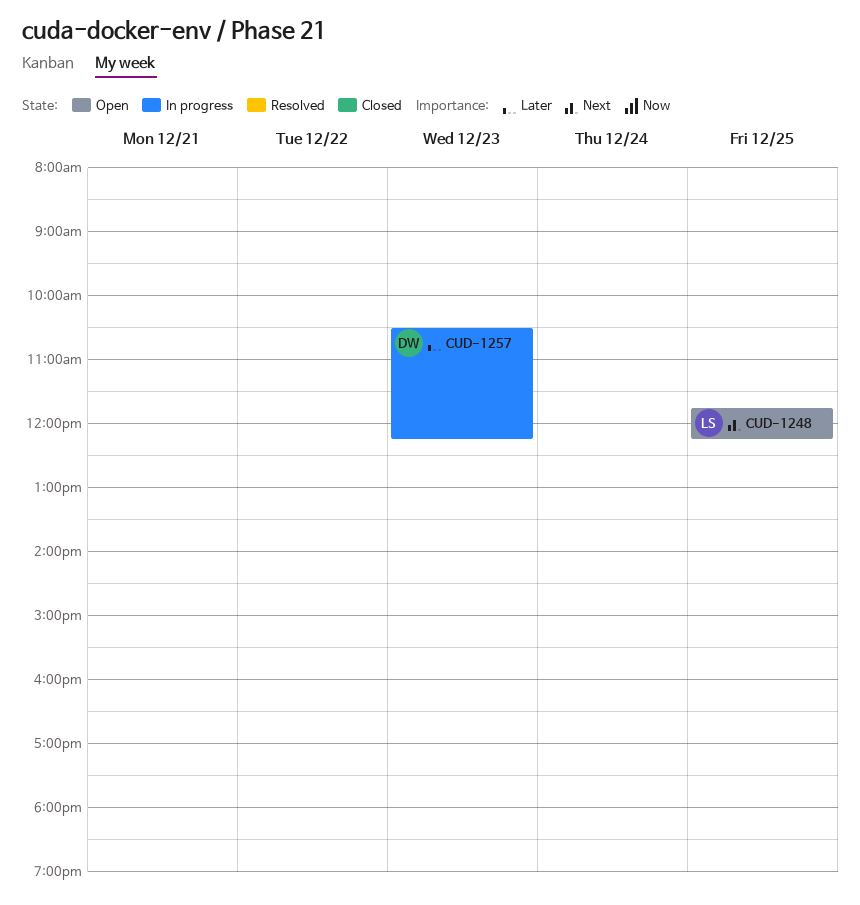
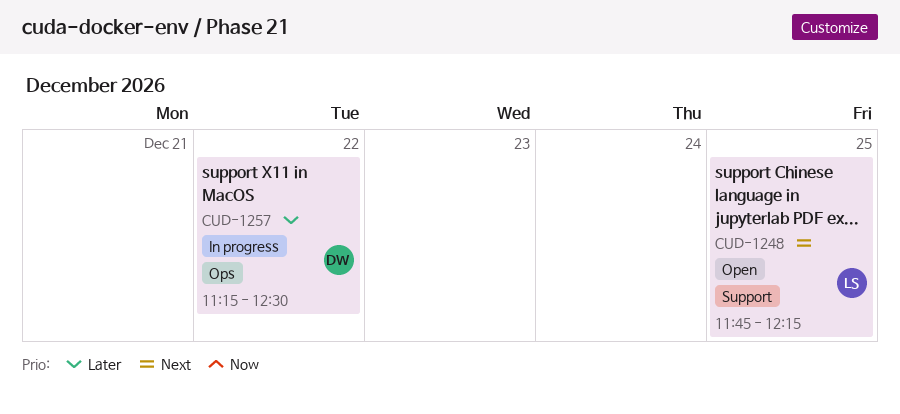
CUD-1257, day: Dec 23 -> Dec 22
CUD-1257, begins: 10:30 -> 11:15
CUD-1257, ends: 12:15 -> 12:30

